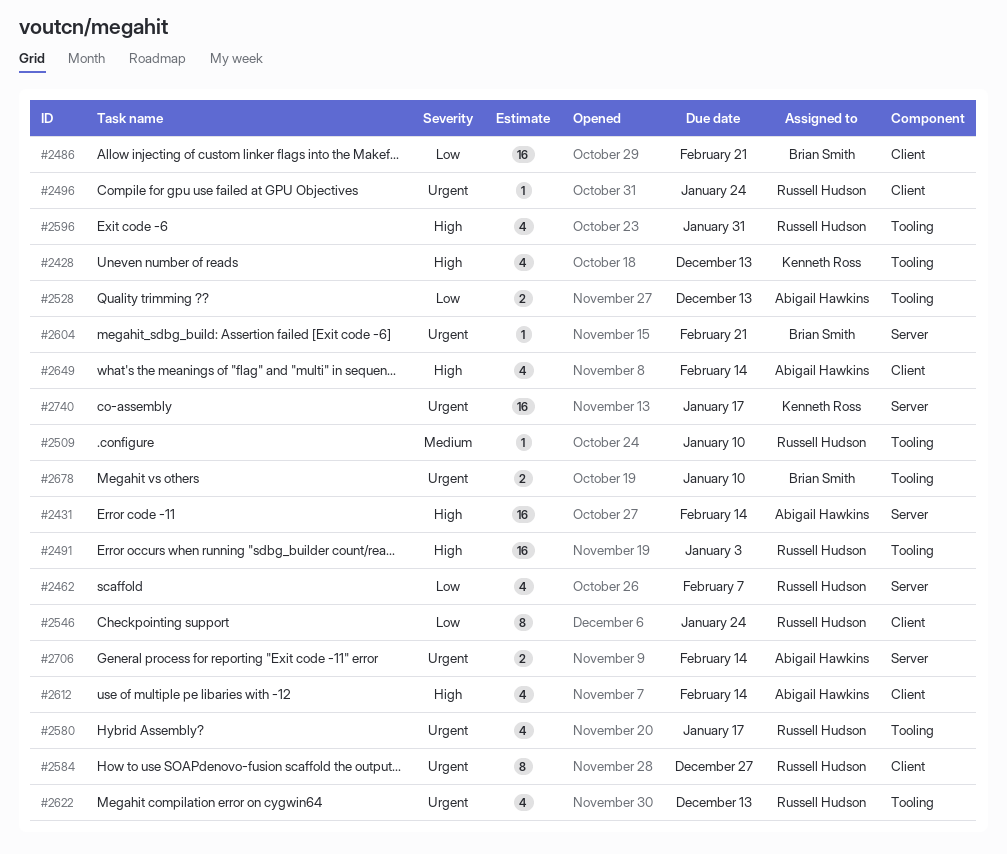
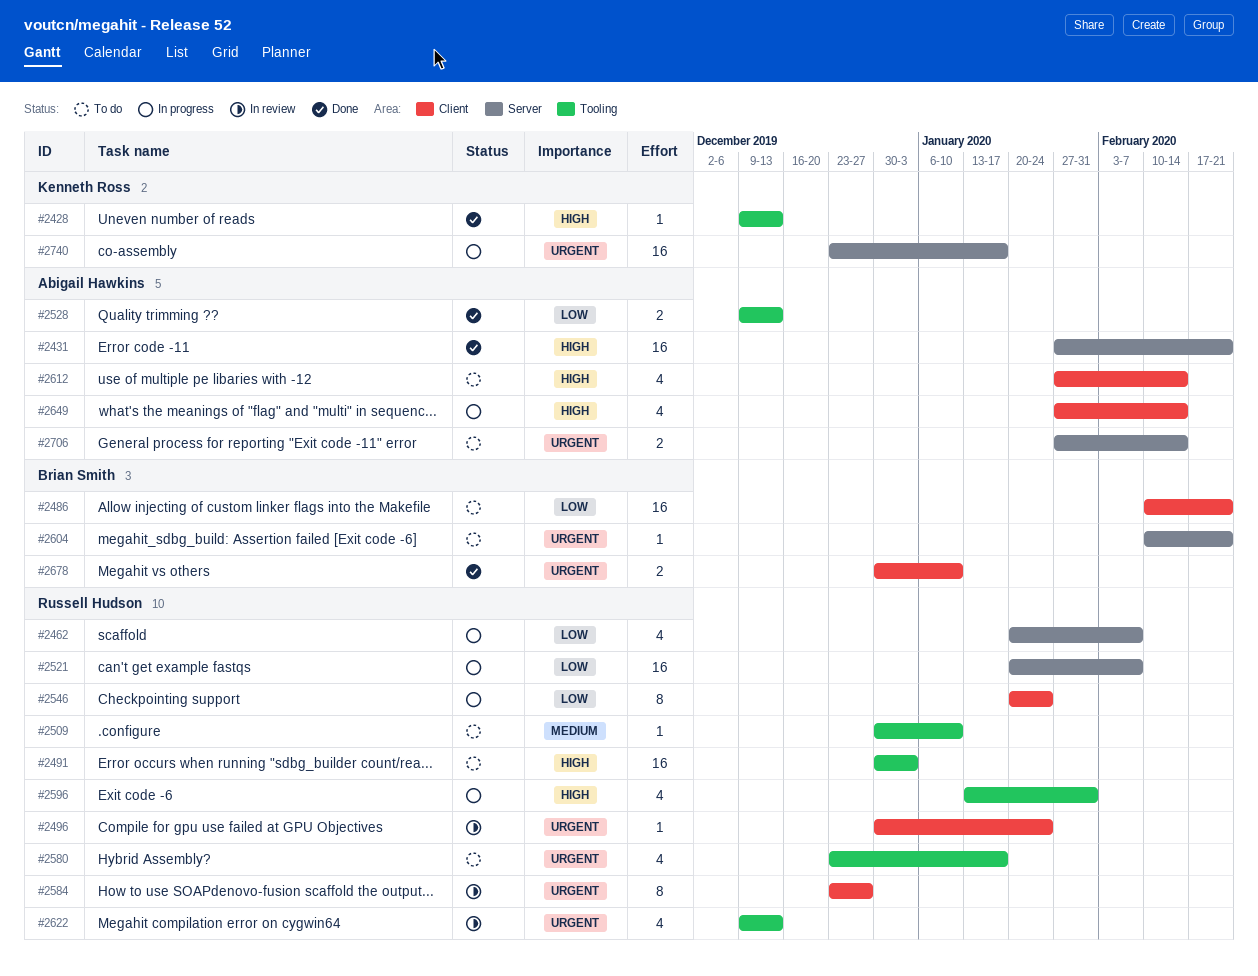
#2428, estimate: 4 -> 1
#2431, due: Feb 14 -> Feb 21
#2521: none -> present
#2678, label: Tooling -> Client

